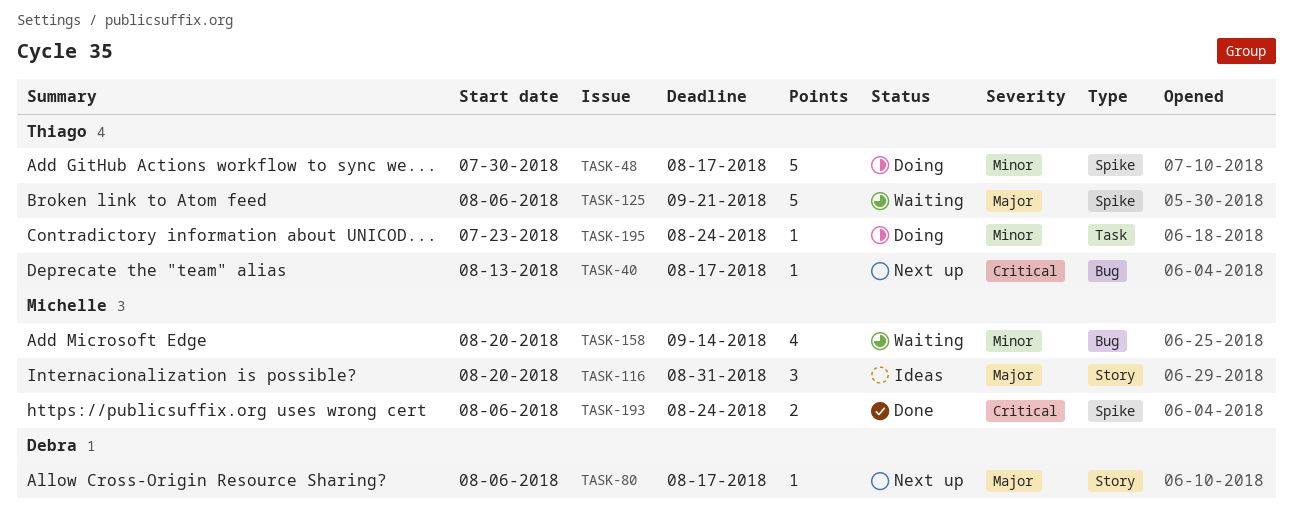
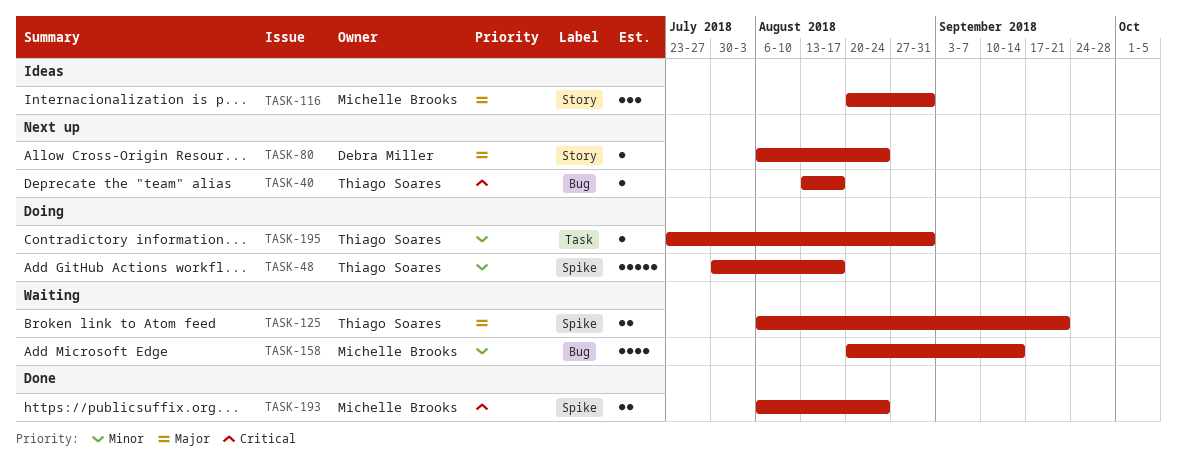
TASK-80, due: Aug 17 -> Aug 24
TASK-125, estimate: 5 -> 2
TASK-195, due: Aug 24 -> Aug 31

